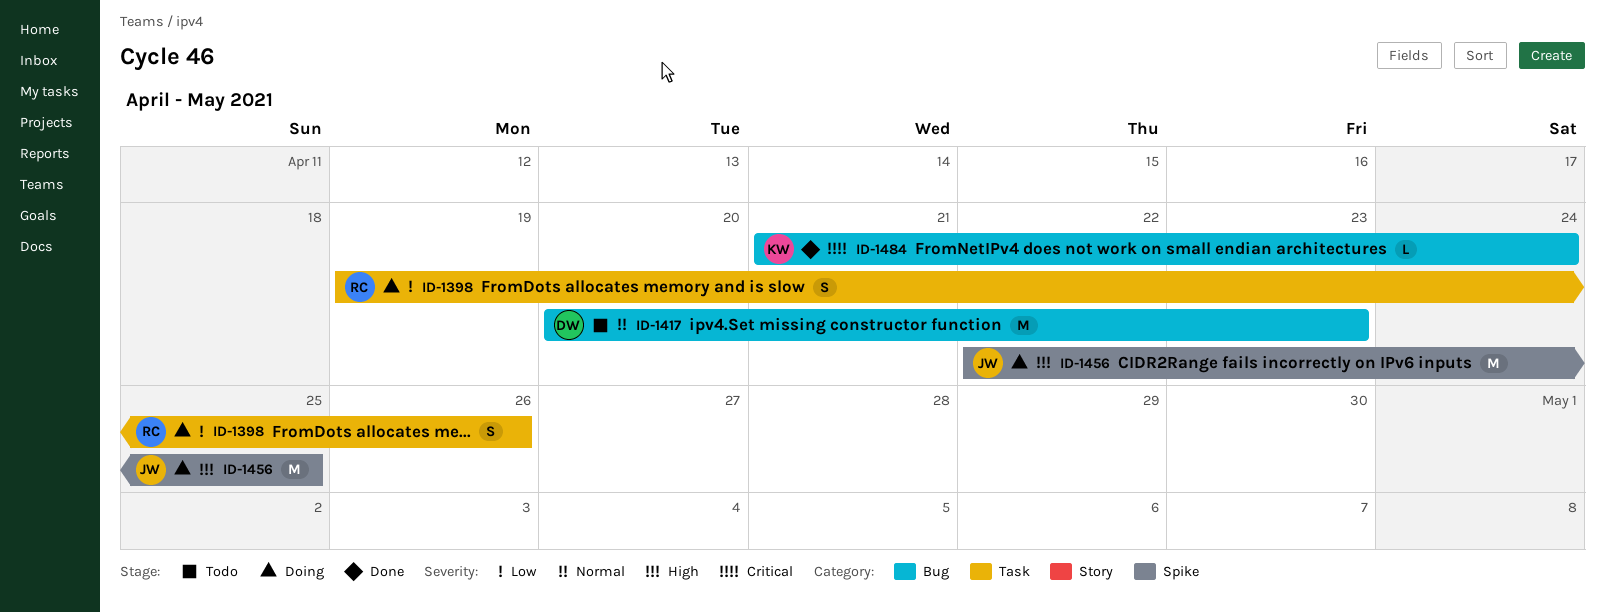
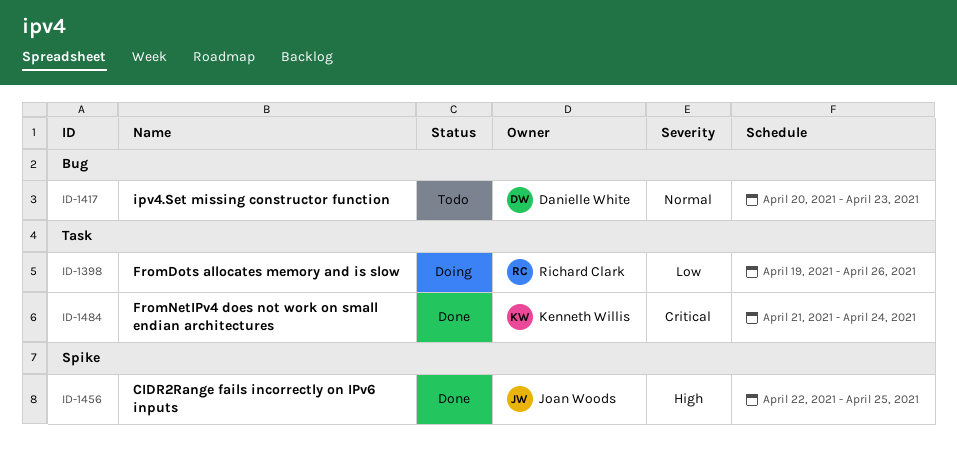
ID-1456, status: Doing -> Done
ID-1484, label: Bug -> Task

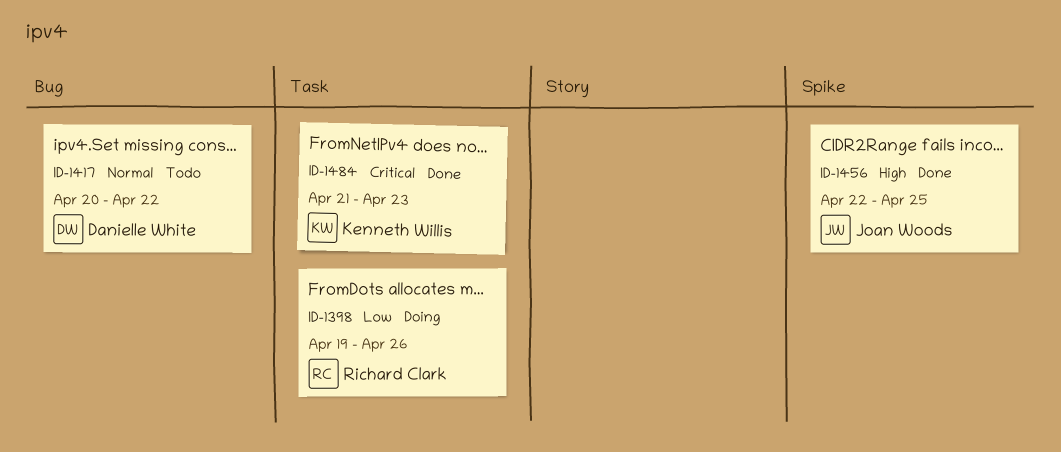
ID-1417, due: Apr 23 -> Apr 22
ID-1484, due: Apr 24 -> Apr 23

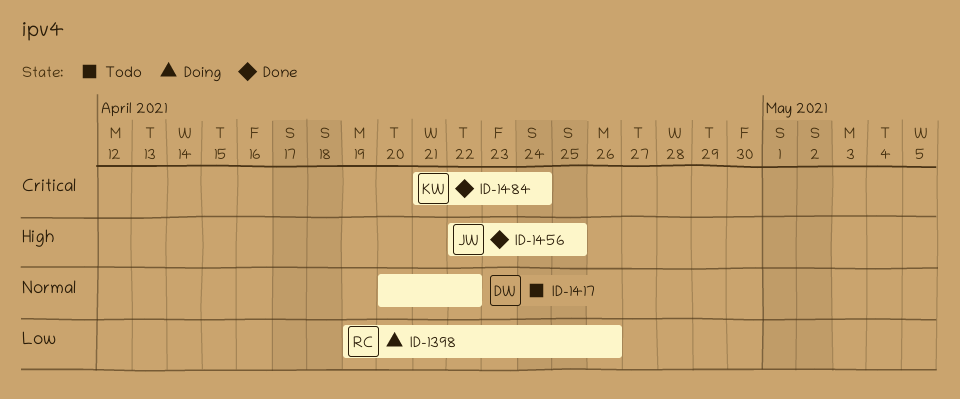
ID-1484, due: Apr 23 -> Apr 24

